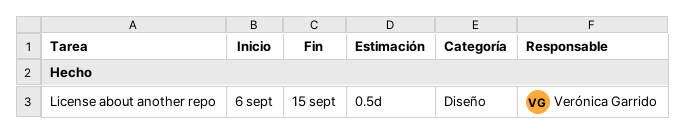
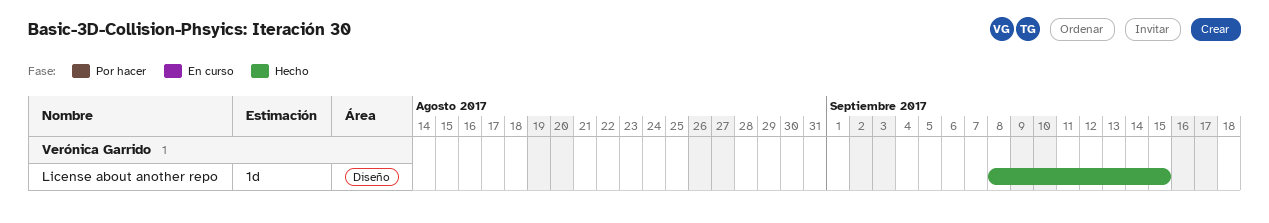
License about another repo, estimate: 0.5d -> 1d
License about another repo, start: Sep 6 -> Sep 8

